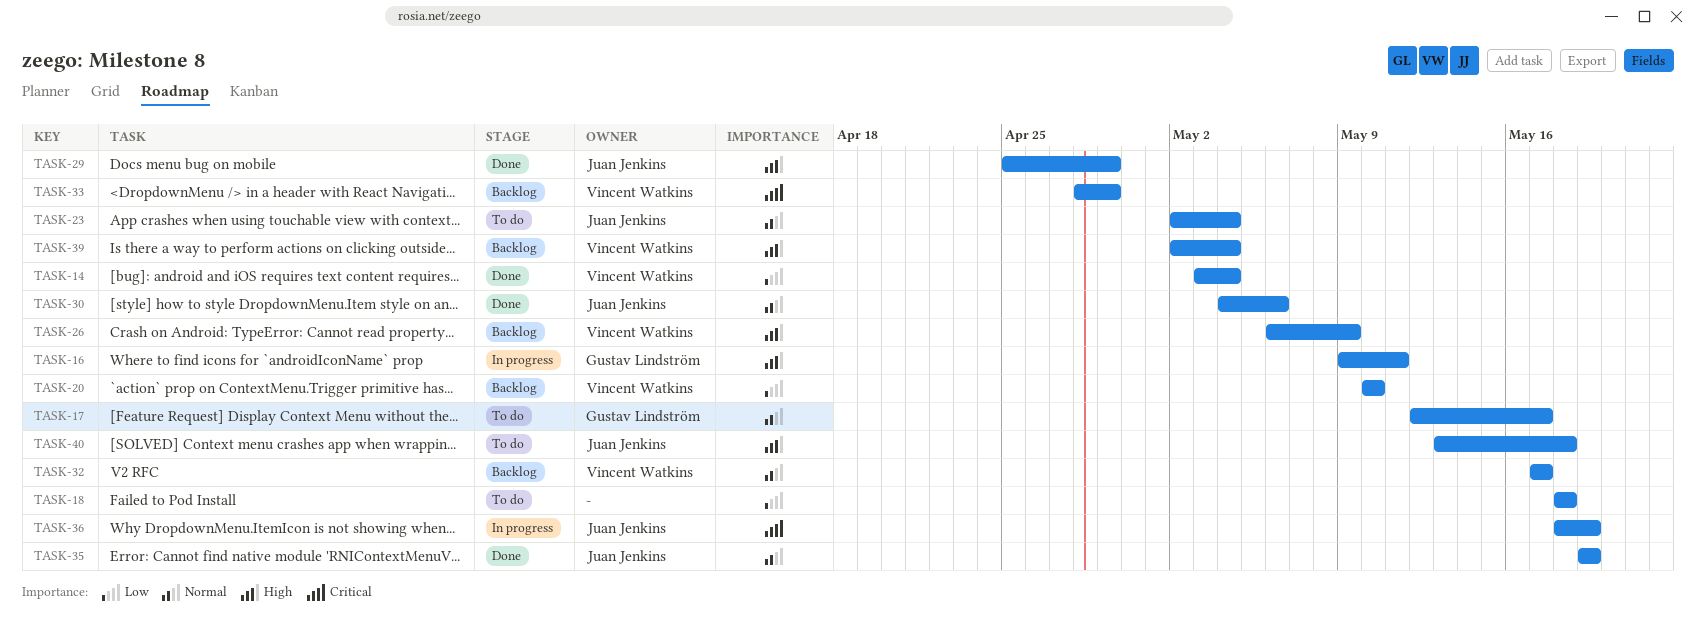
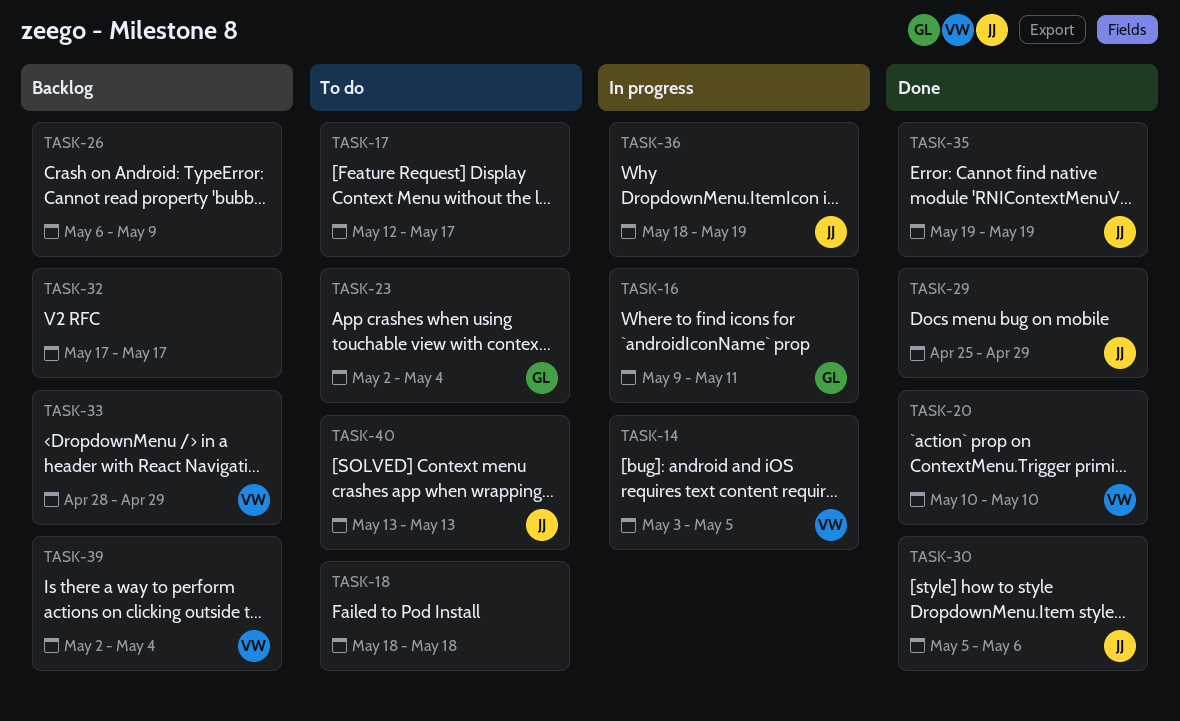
TASK-14, status: Done -> In progress
TASK-14, due: May 4 -> May 5
TASK-17, owner: Gustav Lindström -> none
TASK-20, status: Backlog -> Done
TASK-23, owner: Juan Jenkins -> Gustav Lindström
TASK-26, owner: Vincent Watkins -> none
TASK-30, start: May 4 -> May 5
TASK-32, owner: Vincent Watkins -> none
TASK-40, due: May 18 -> May 13

